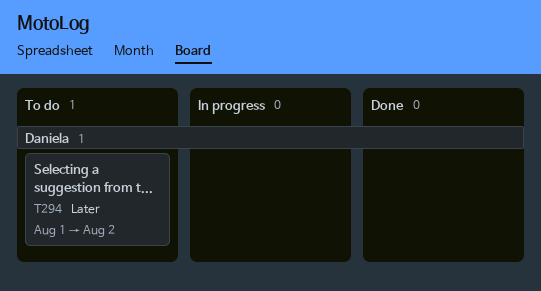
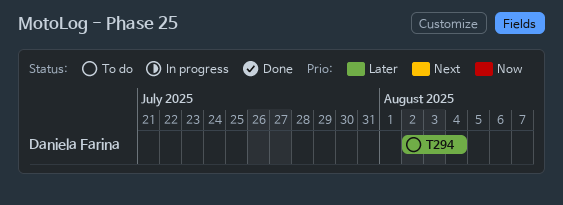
T294, start: Aug 1 -> Aug 2
T294, due: Aug 2 -> Aug 4

